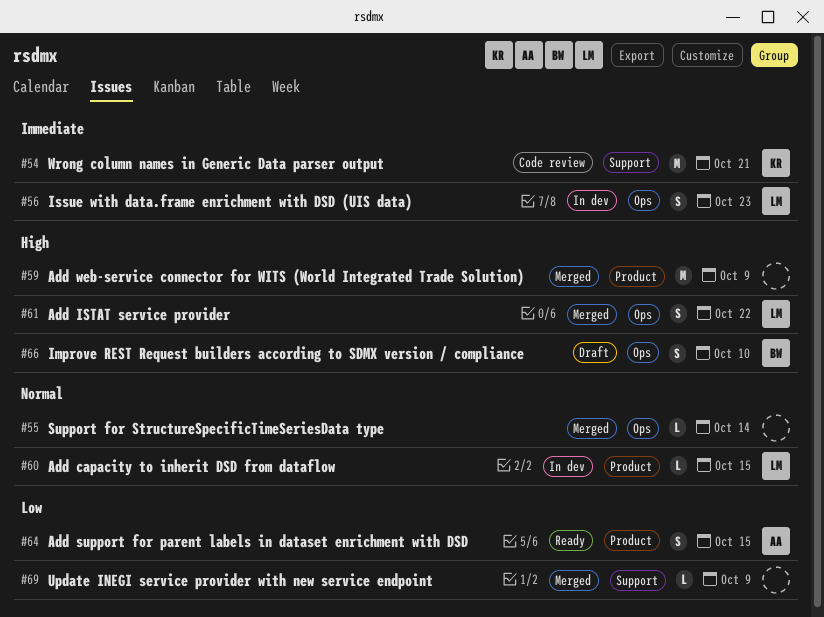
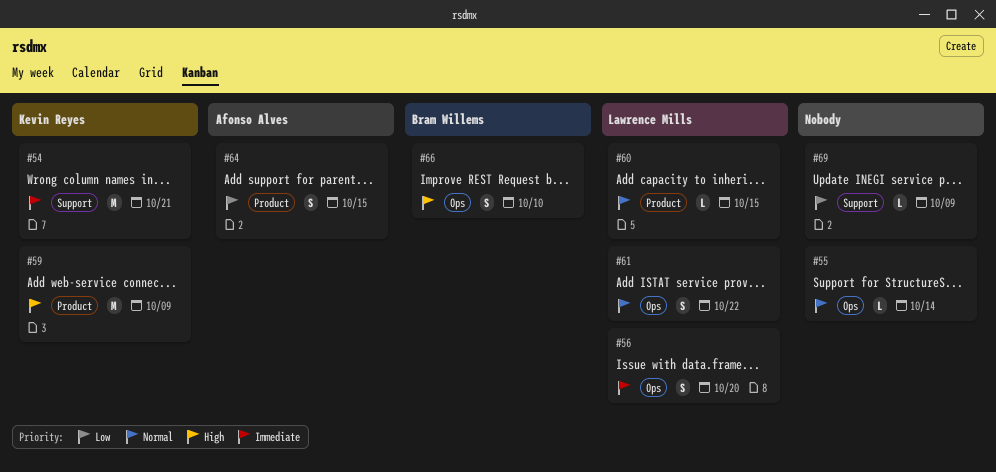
#56, due: Oct 23 -> Oct 20
#59, owner: none -> Kevin Reyes
#61, priority: High -> Normal

